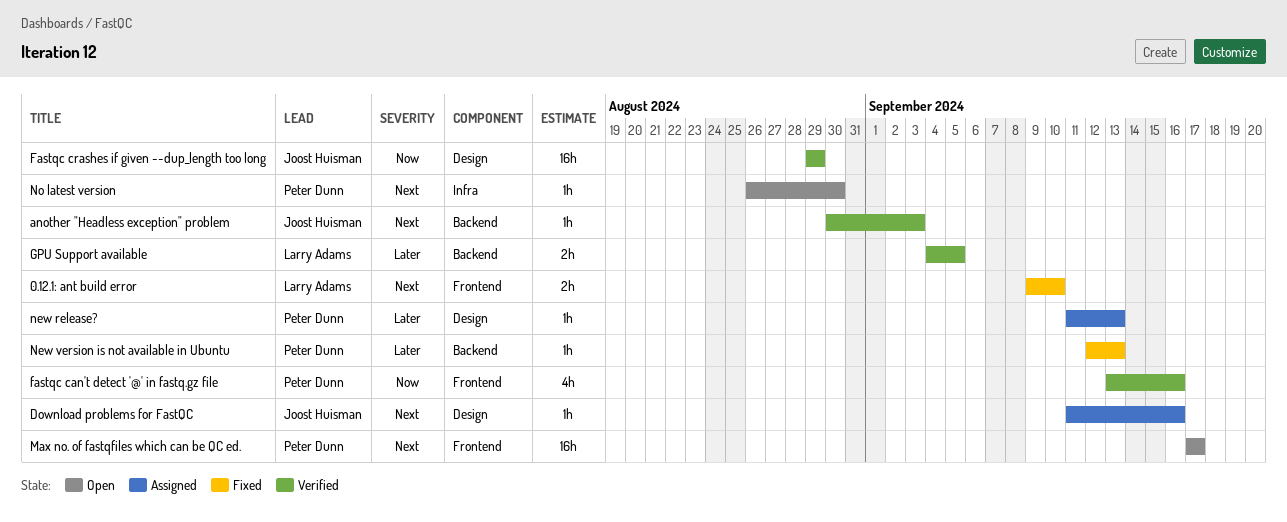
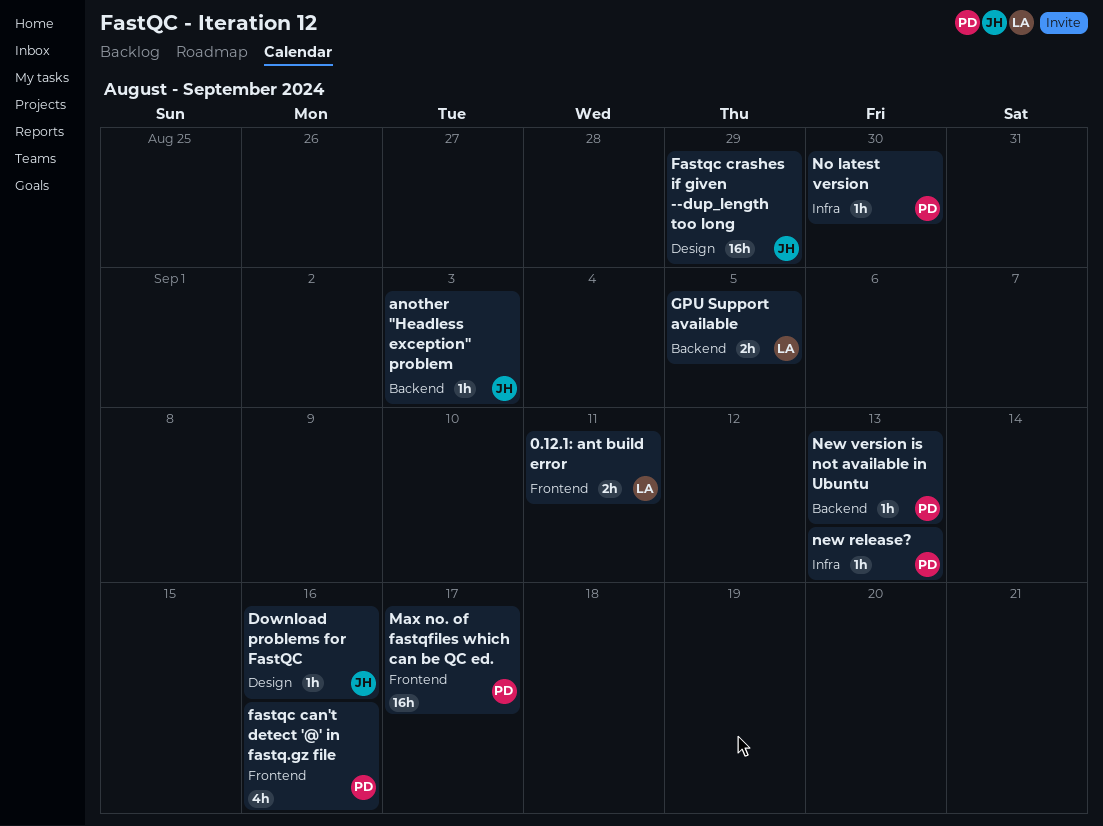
0.12.1: ant build error, due: Sep 10 -> Sep 11
new release?, label: Design -> Infra

